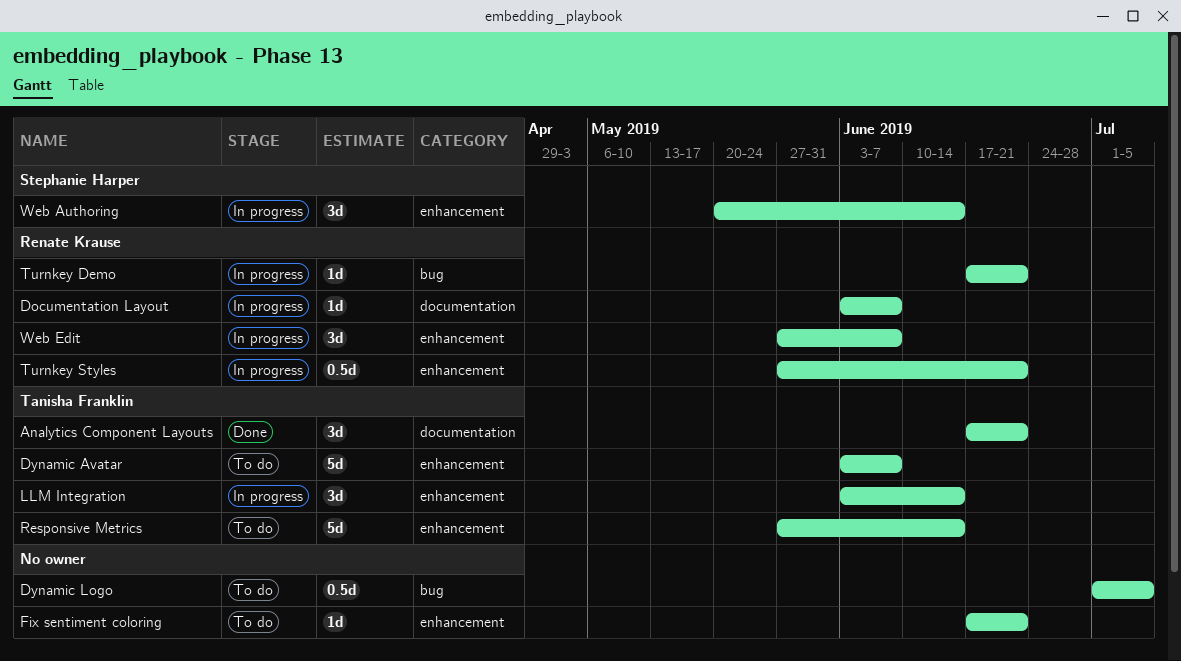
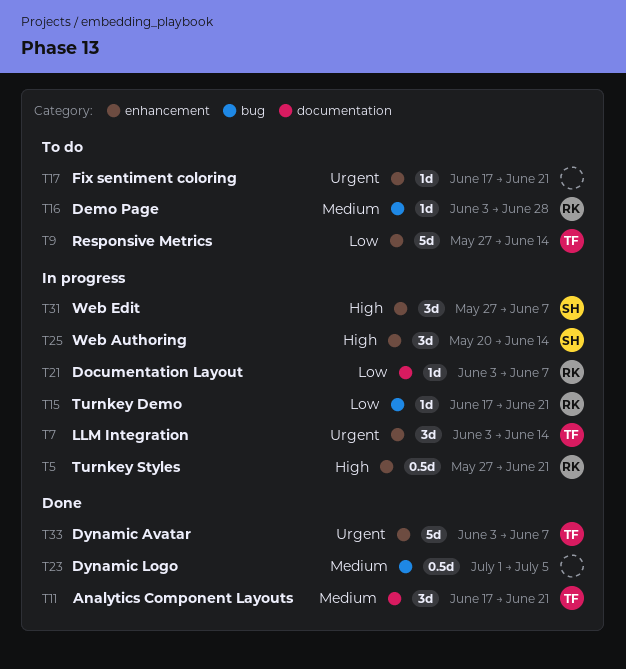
Demo Page: none -> present
Dynamic Avatar, status: To do -> Done
Dynamic Logo, status: To do -> Done
Web Edit, owner: Renate Krause -> Stephanie Harper

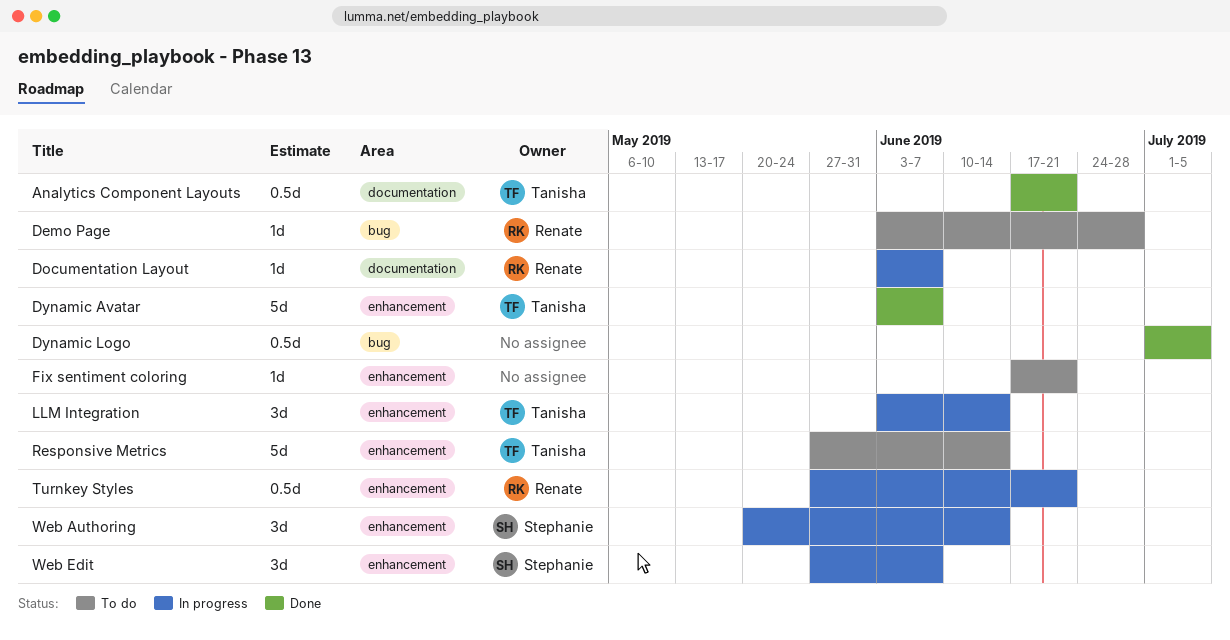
Analytics Component Layouts, estimate: 3d -> 0.5d
Turnkey Demo: present -> none

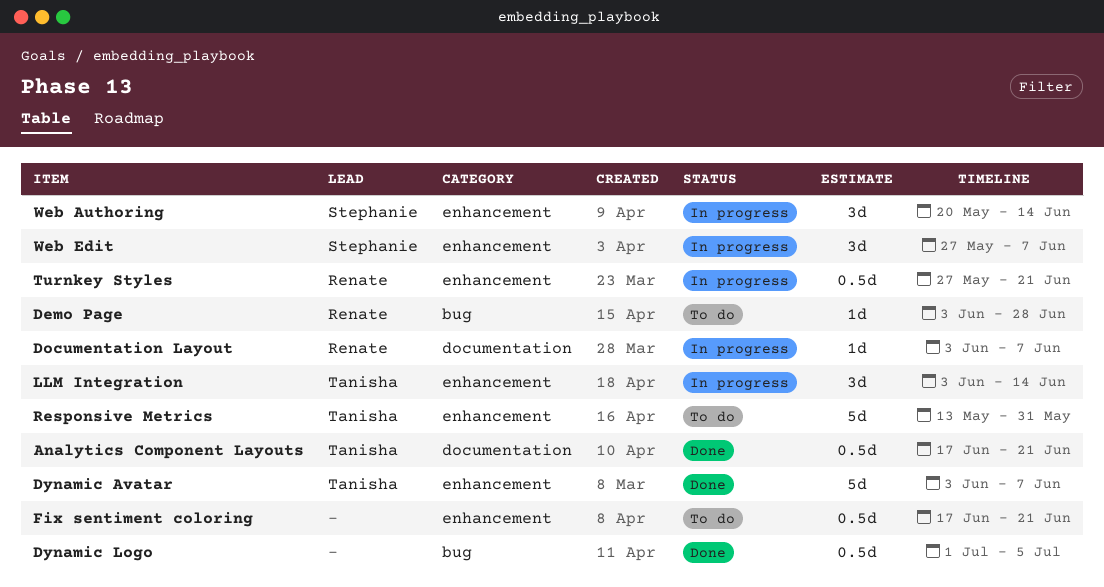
Fix sentiment coloring, estimate: 1d -> 0.5d
Responsive Metrics, start: May 27 -> May 13
Responsive Metrics, due: Jun 14 -> May 31

